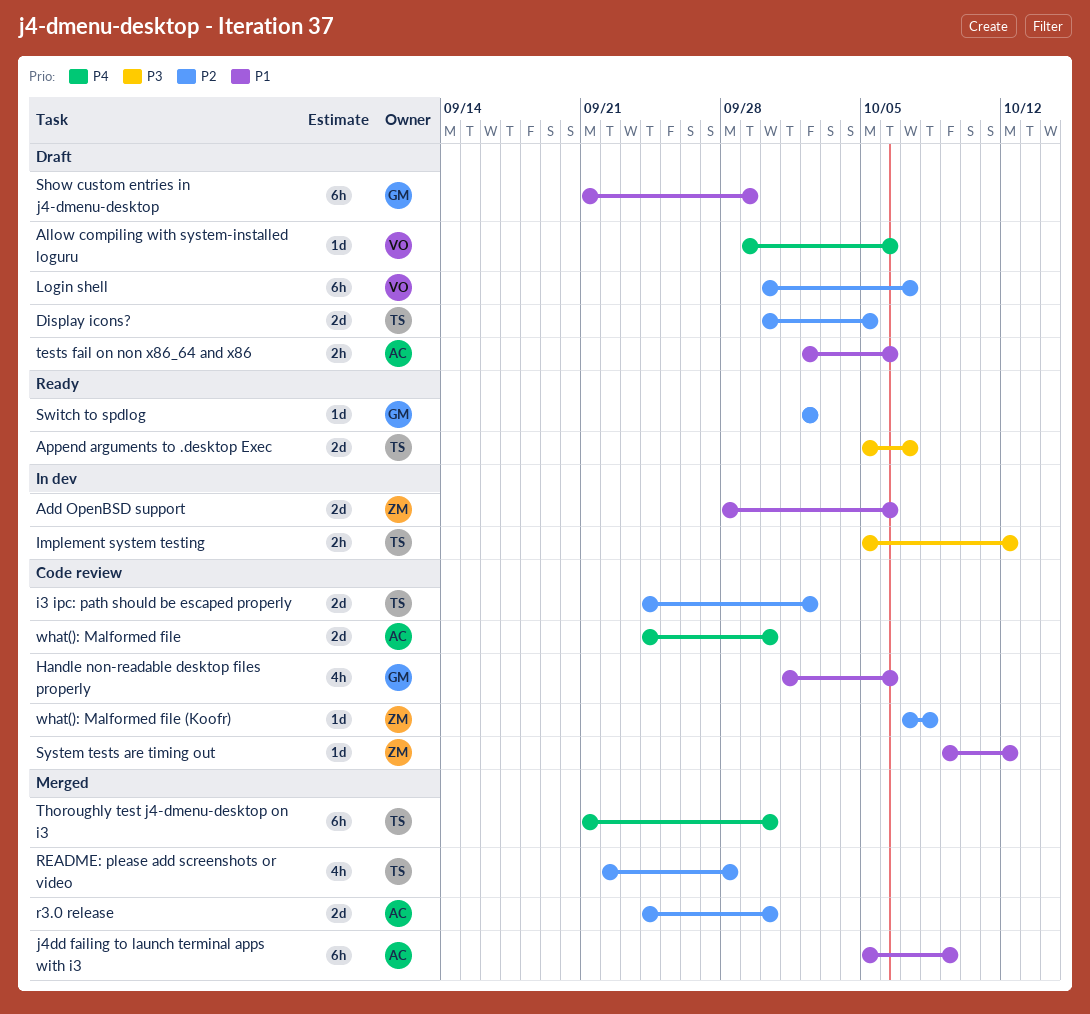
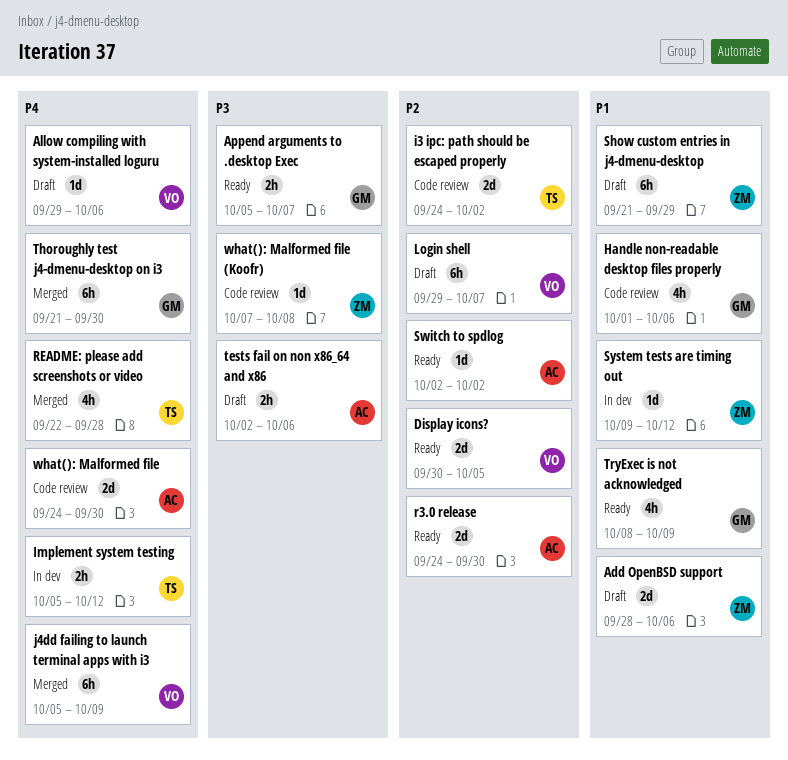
Add OpenBSD support, status: In dev -> Draft
Append arguments to .desktop Exec, owner: TS -> GM
Append arguments to .desktop Exec, estimate: 2d -> 2h
Display icons?, status: Draft -> Ready
Display icons?, owner: TS -> VO
Implement system testing, priority: P3 -> P4
j4dd failing to launch terminal apps with i3, owner: AC -> VO
j4dd failing to launch terminal apps with i3, priority: P1 -> P4
Login shell, start: Sep 30 -> Sep 29
r3.0 release, status: Merged -> Ready
README: please add screenshots or video, priority: P2 -> P4
Show custom entries in j4-dmenu-desktop, owner: GM -> ZM
Switch to spdlog, owner: GM -> AC
System tests are timing out, status: Code review -> In dev
tests fail on non x86_64 and x86, priority: P1 -> P3
Thoroughly test j4-dmenu-desktop on i3, owner: TS -> GM
TryExec is not acknowledged: none -> present
what(): Malformed file (Koofr), priority: P2 -> P3

